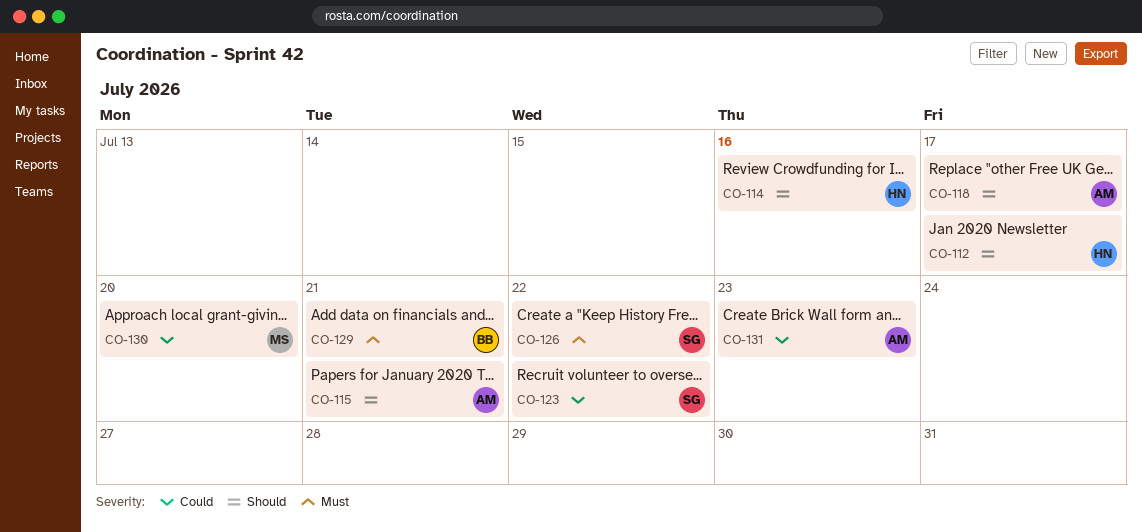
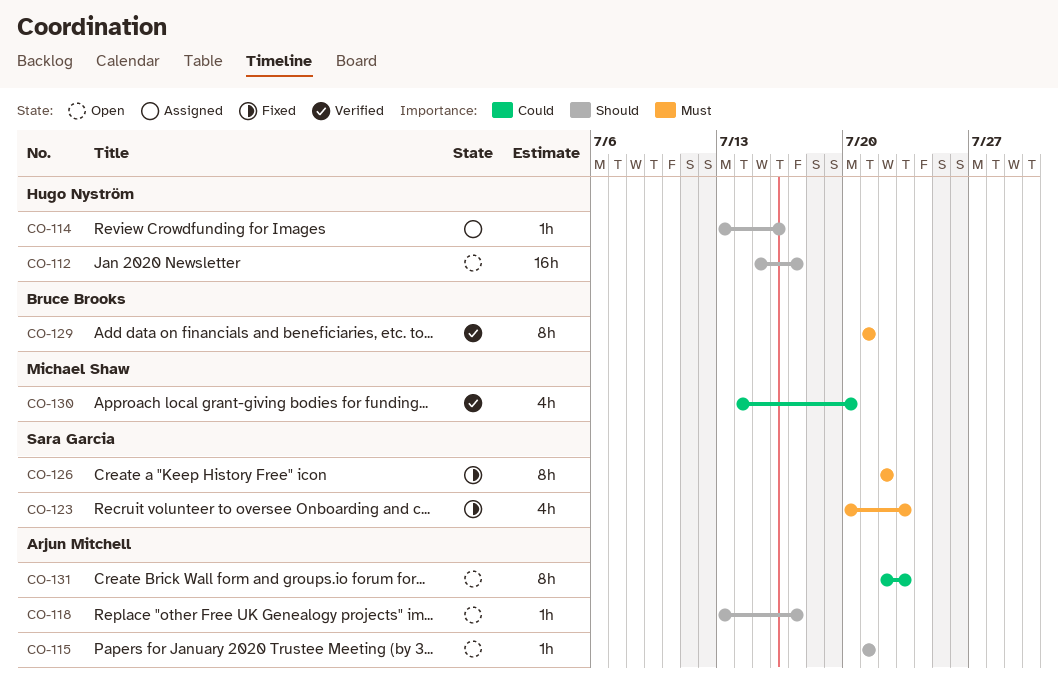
CO-123, priority: Could -> Must
CO-123, due: Jul 22 -> Jul 23

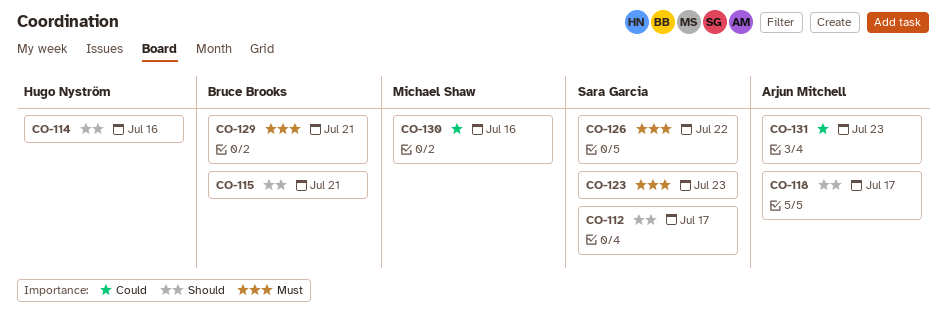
CO-112, owner: Hugo Nyström -> Sara Garcia
CO-115, owner: Arjun Mitchell -> Bruce Brooks
CO-130, due: Jul 20 -> Jul 16

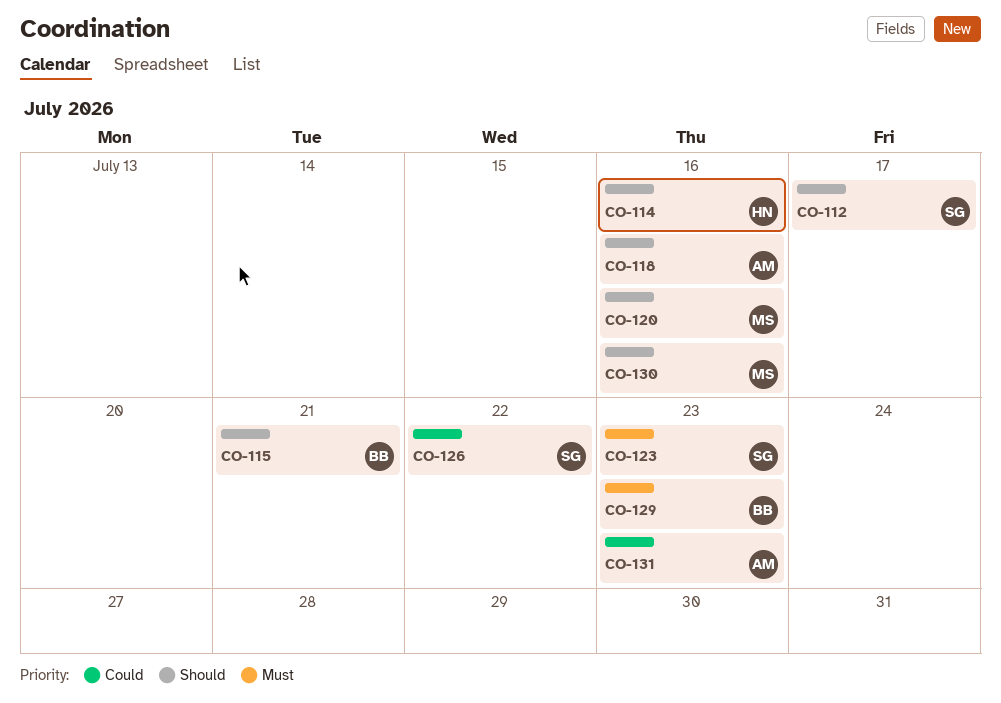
CO-118, due: Jul 17 -> Jul 16
CO-120: none -> present
CO-126, priority: Must -> Could
CO-129, due: Jul 21 -> Jul 23
CO-130, priority: Could -> Should

